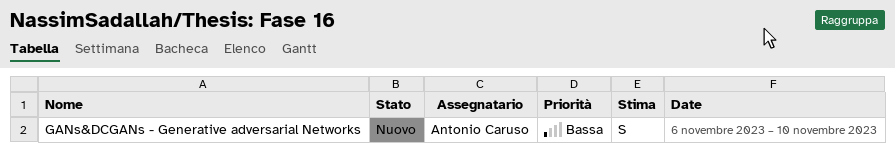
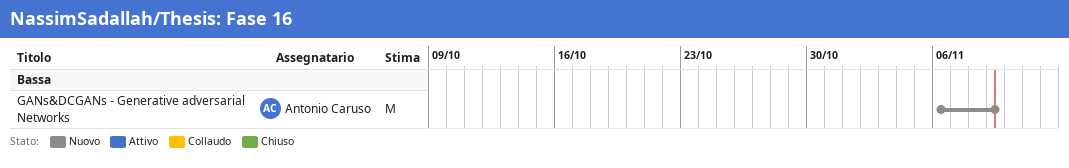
GANs&DCGANs - Generative adversarial Networks, estimate: S -> M
GANs&DCGANs - Generative adversarial Networks, due: Nov 10 -> Nov 9

